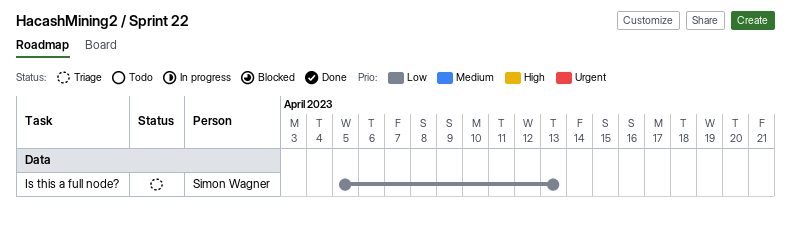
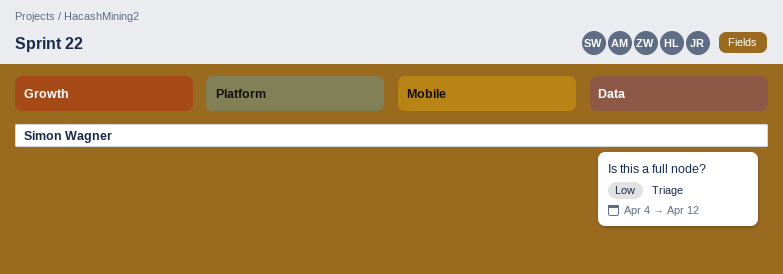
Is this a full node?, start: Apr 5 -> Apr 4
Is this a full node?, due: Apr 13 -> Apr 12

